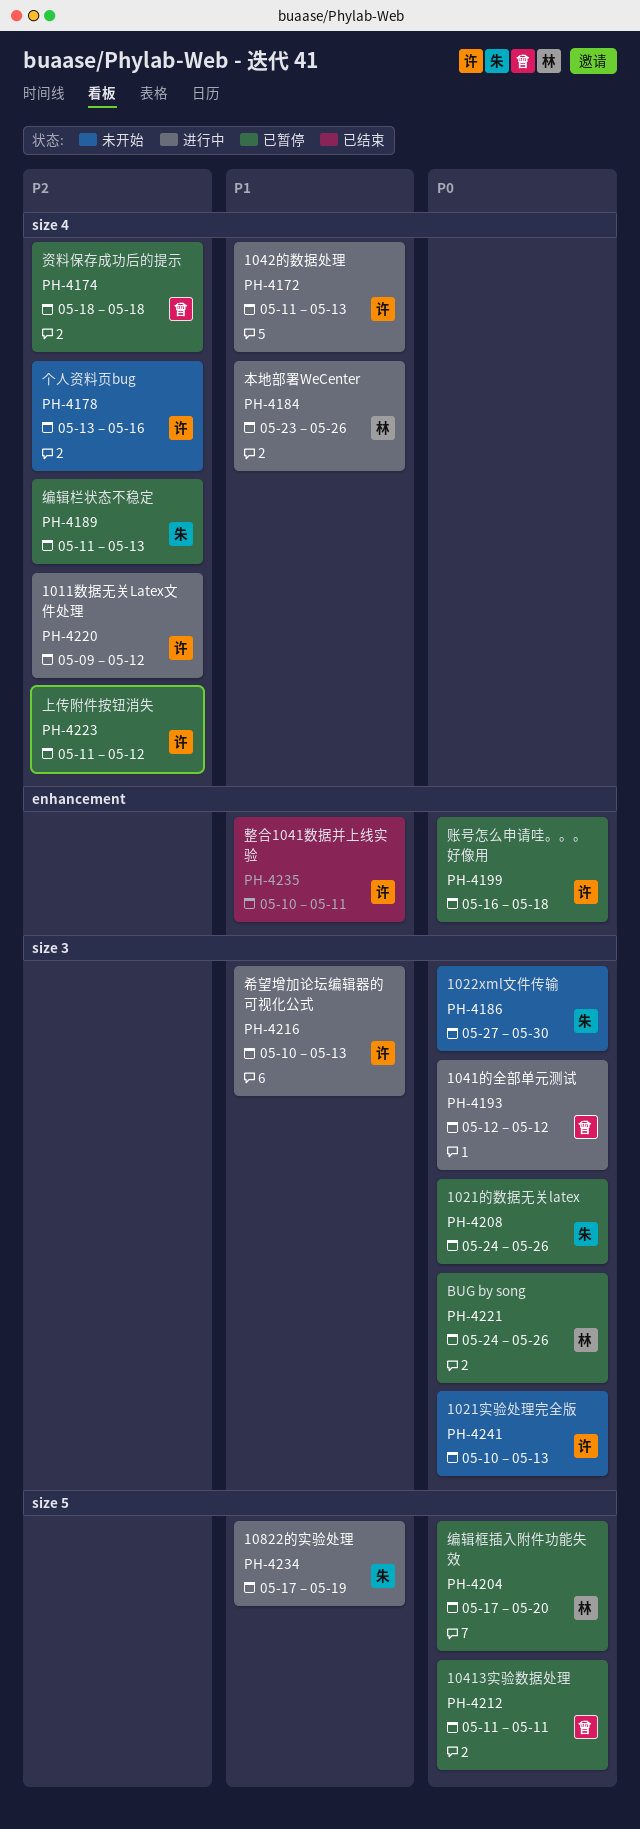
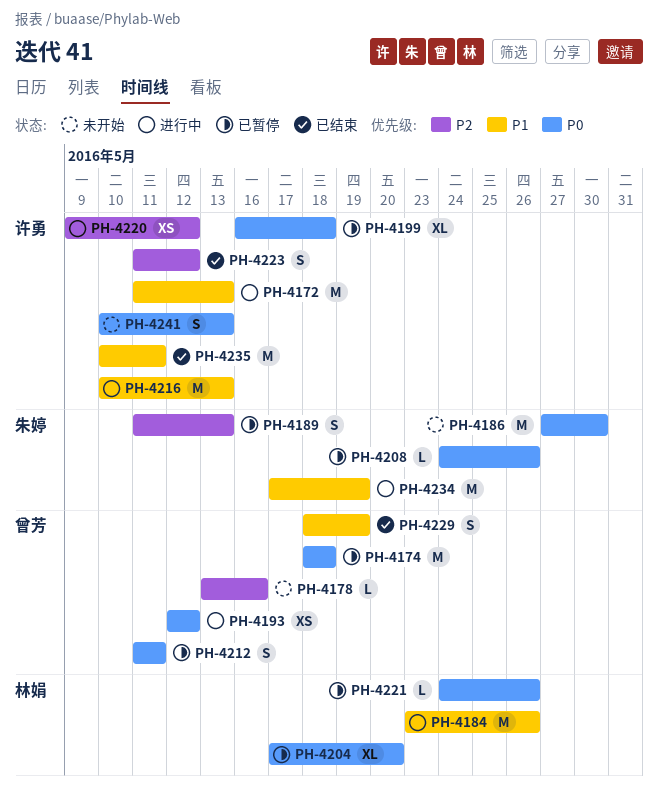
PH-4174, priority: P2 -> P0
PH-4178, owner: 许勇 -> 曾芳
PH-4223, status: 已暂停 -> 已结束
PH-4229: none -> present

